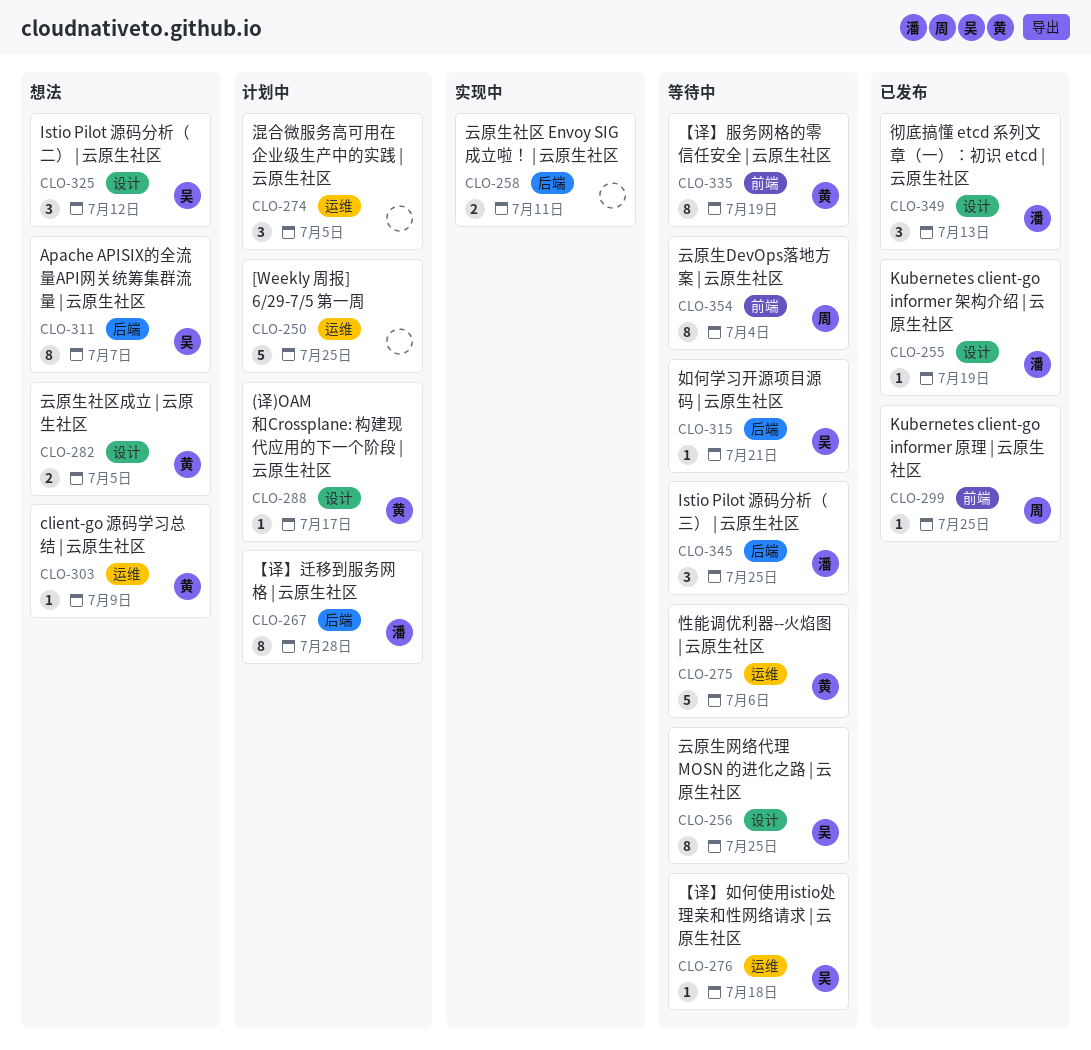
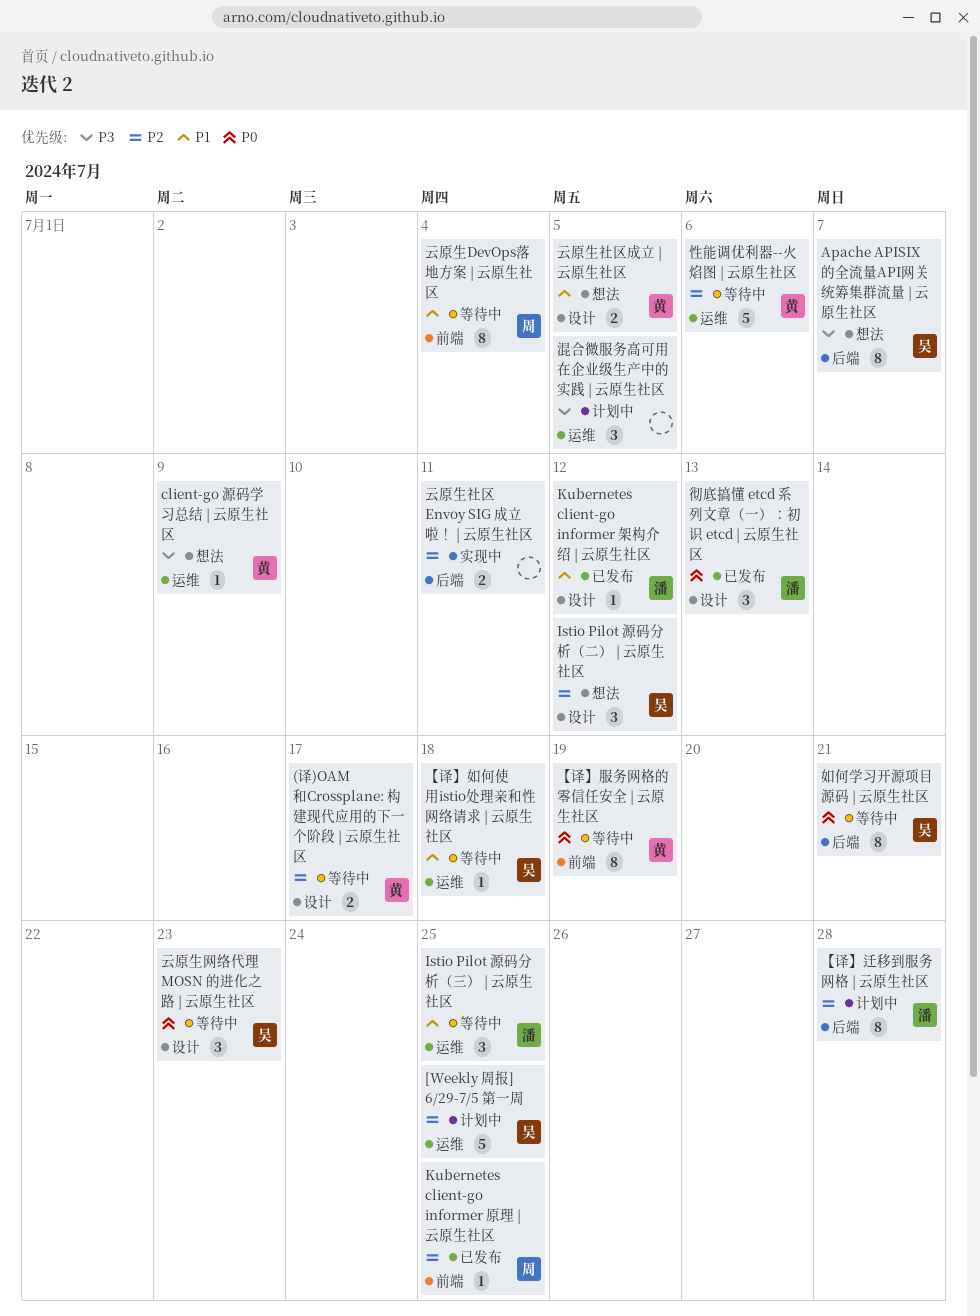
(译)OAM和Crossplane: 构建现代应用的下一个阶段 | 云原生社区, status: 计划中 -> 等待中
(译)OAM和Crossplane: 构建现代应用的下一个阶段 | 云原生社区, estimate: 1 -> 2
[Weekly 周报] 6/29-7/5 第一周, owner: none -> 吴
Istio Pilot 源码分析（三） | 云原生社区, label: 后端 -> 运维
Kubernetes client-go informer 架构介绍 | 云原生社区, due: Jul 19 -> Jul 12
云原生网络代理 MOSN 的进化之路 | 云原生社区, estimate: 8 -> 3
云原生网络代理 MOSN 的进化之路 | 云原生社区, due: Jul 25 -> Jul 23
如何学习开源项目源码 | 云原生社区, estimate: 1 -> 8

